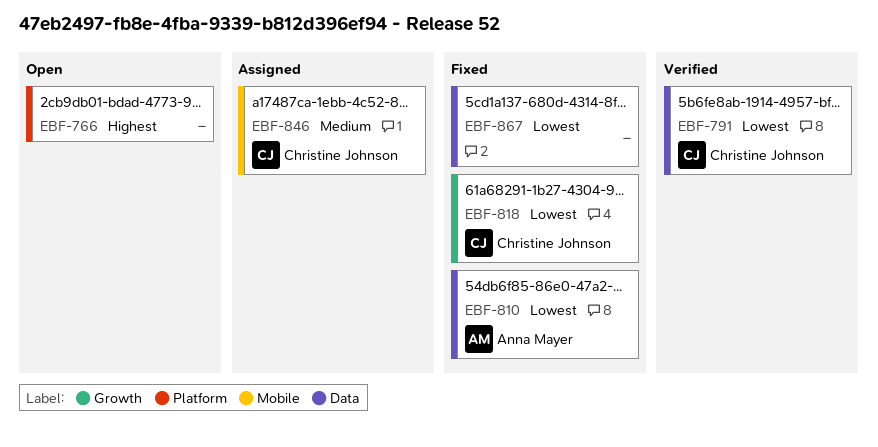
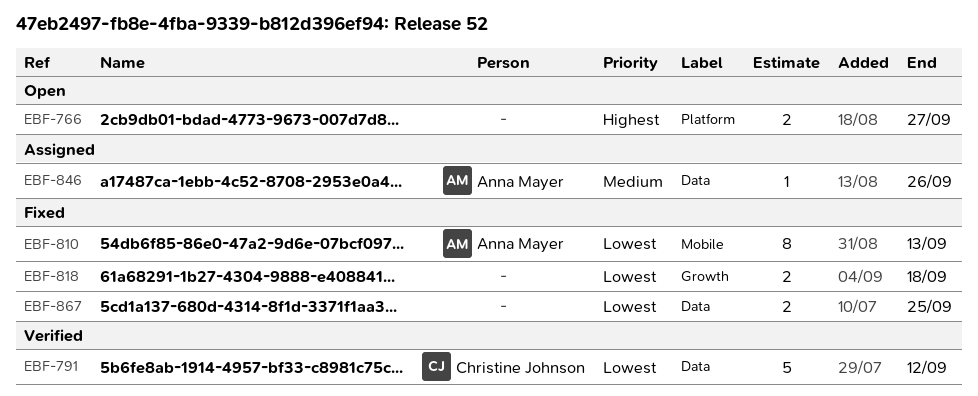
EBF-810, label: Data -> Mobile
EBF-818, owner: Christine Johnson -> none
EBF-846, owner: Christine Johnson -> Anna Mayer
EBF-846, label: Mobile -> Data

